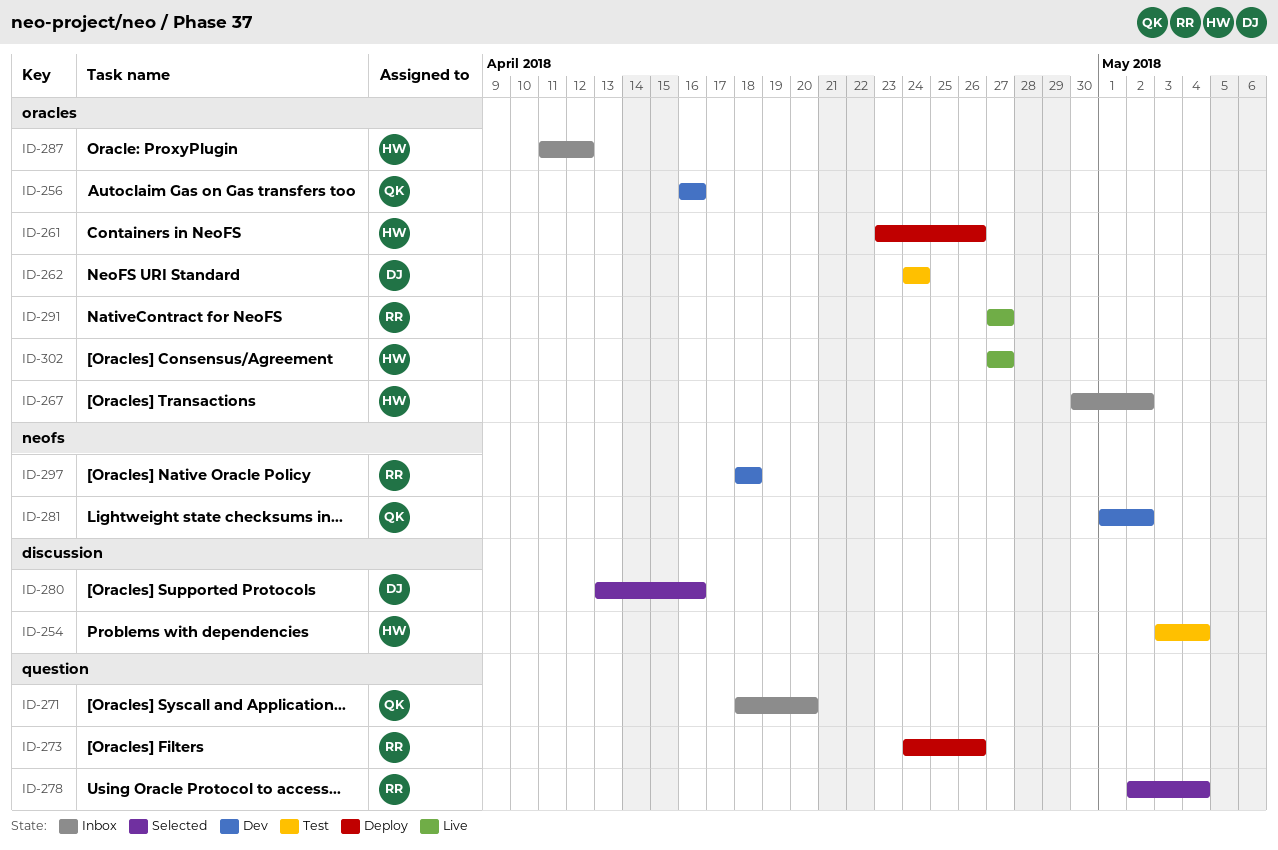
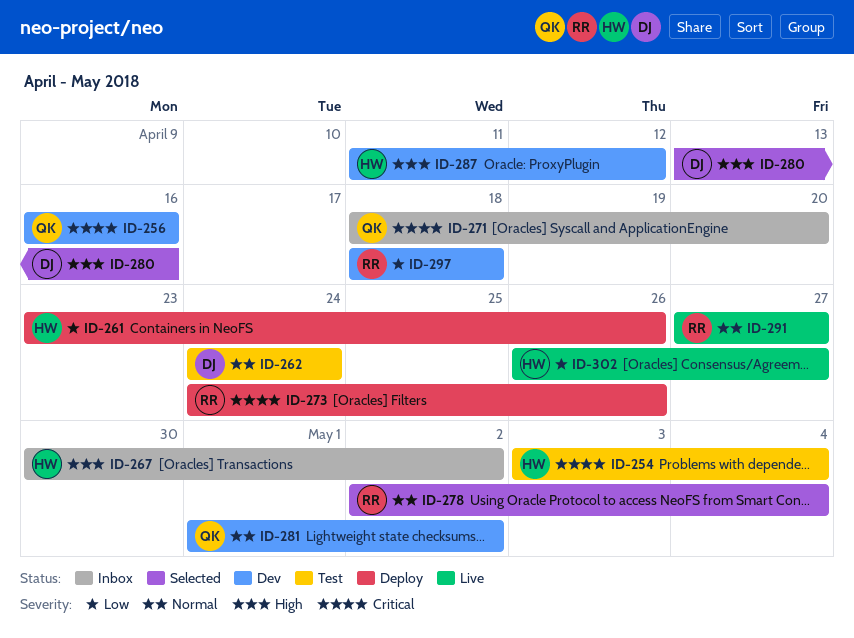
ID-287, status: Inbox -> Dev
ID-302, start: Apr 27 -> Apr 26

